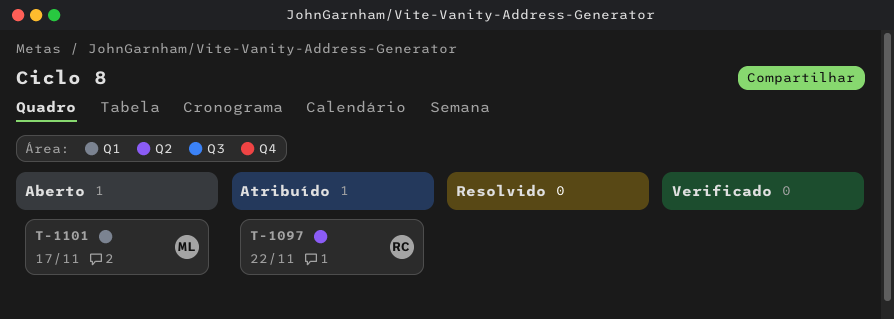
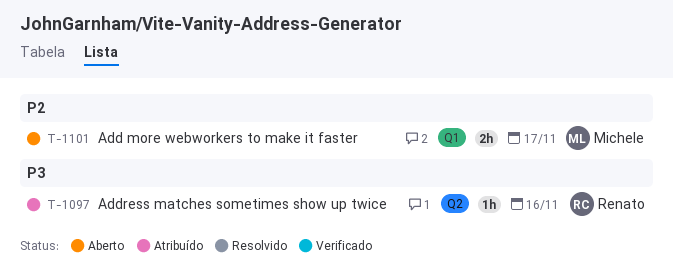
T-1097, due: Nov 22 -> Nov 16

